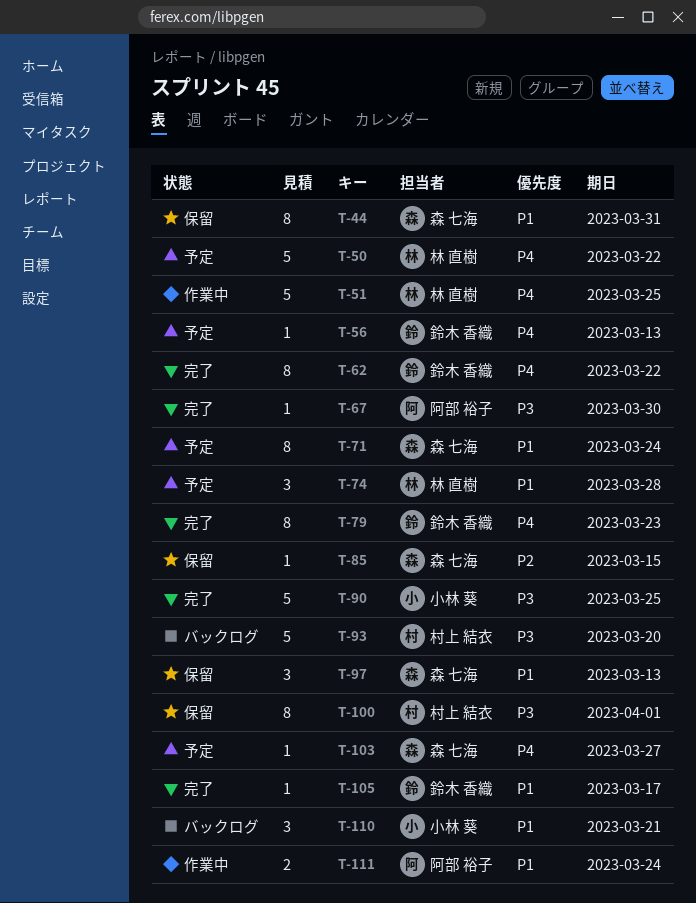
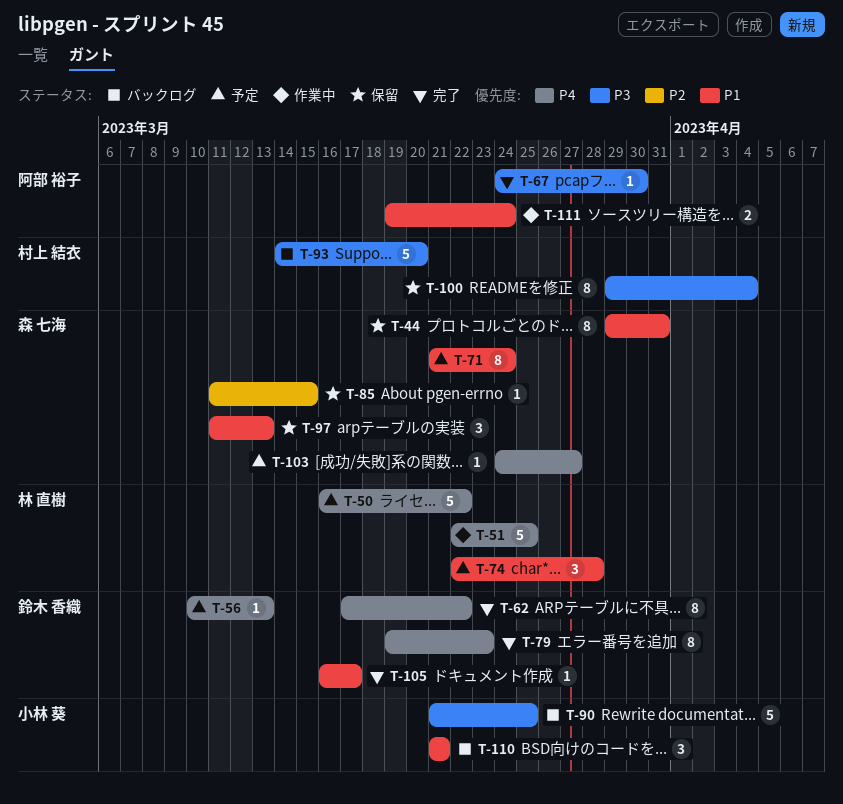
T-90, status: 完了 -> バックログ
T-100, due: Apr 1 -> Apr 4

